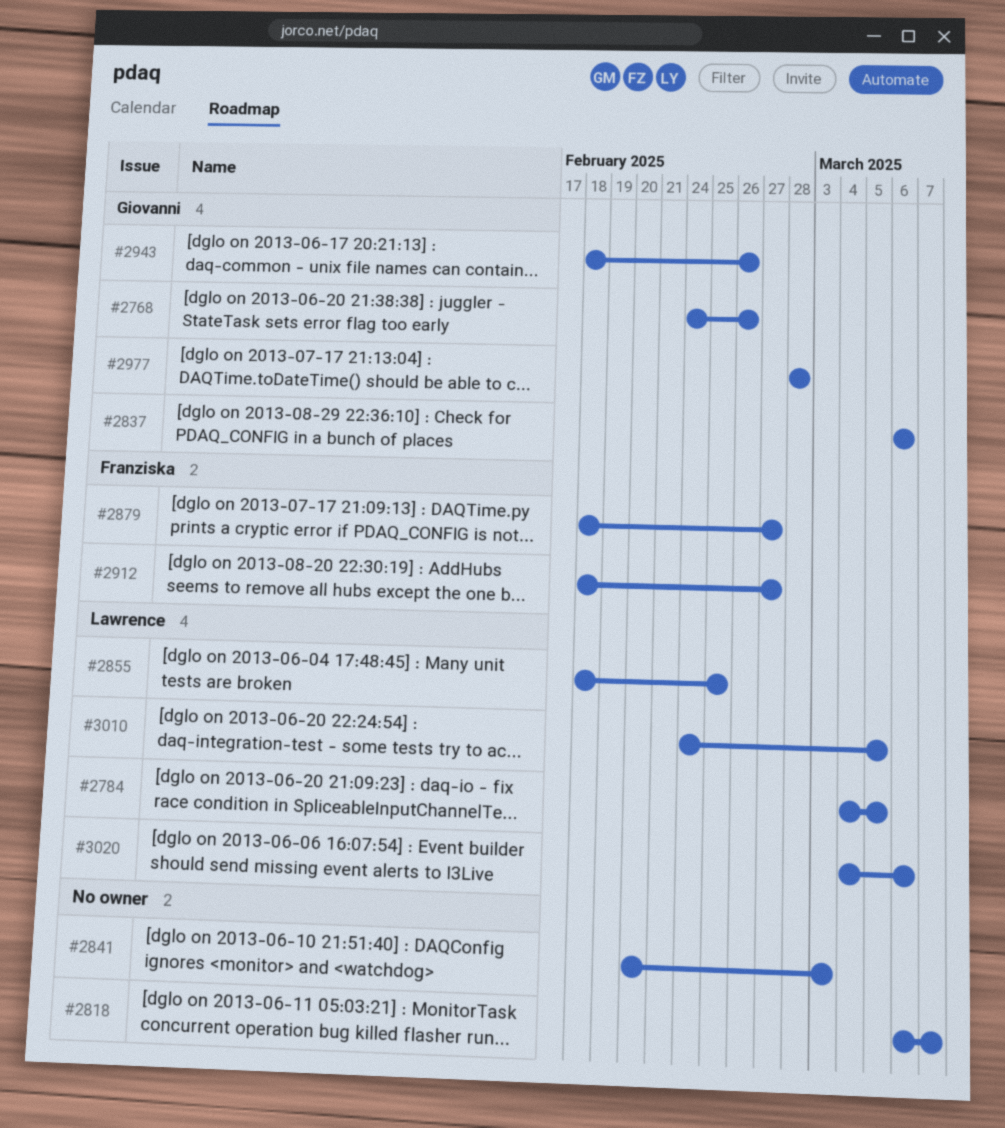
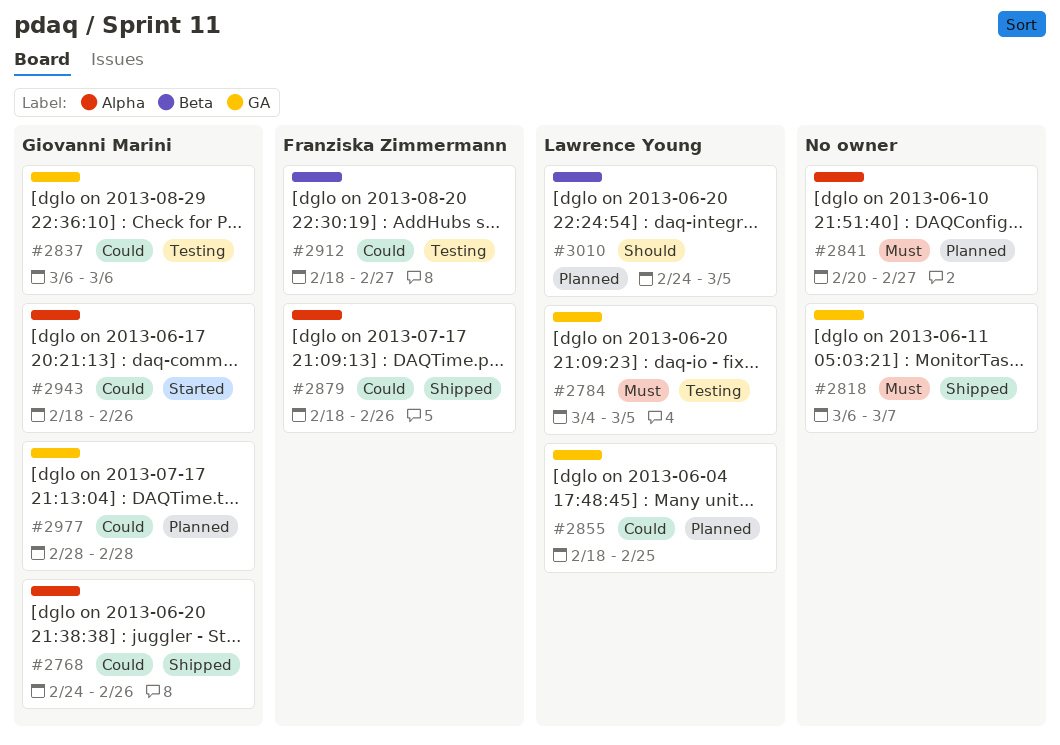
#2841, due: Mar 3 -> Feb 27
#2879, due: Feb 27 -> Feb 26
#3020: present -> none

